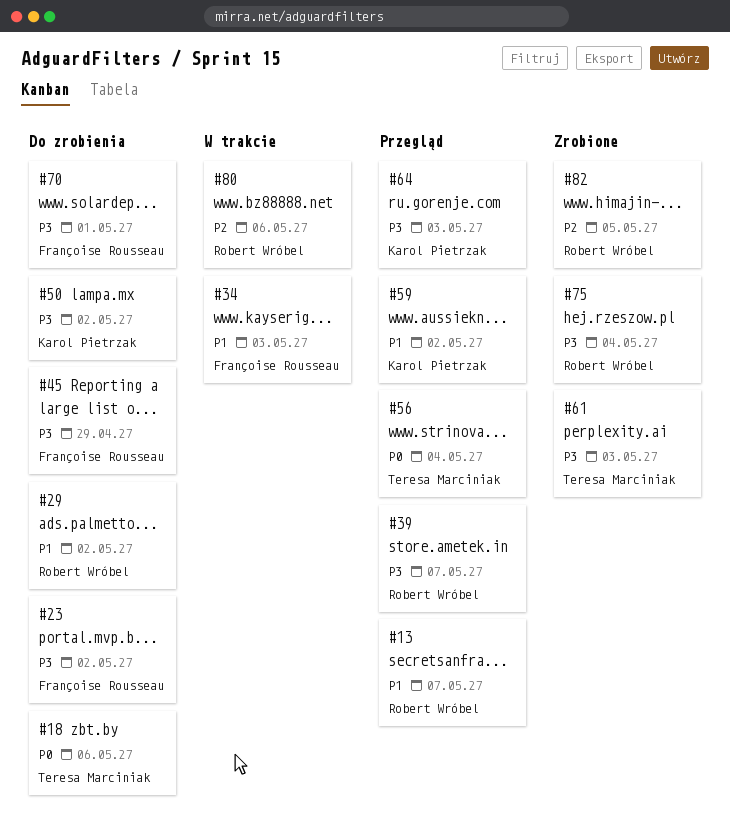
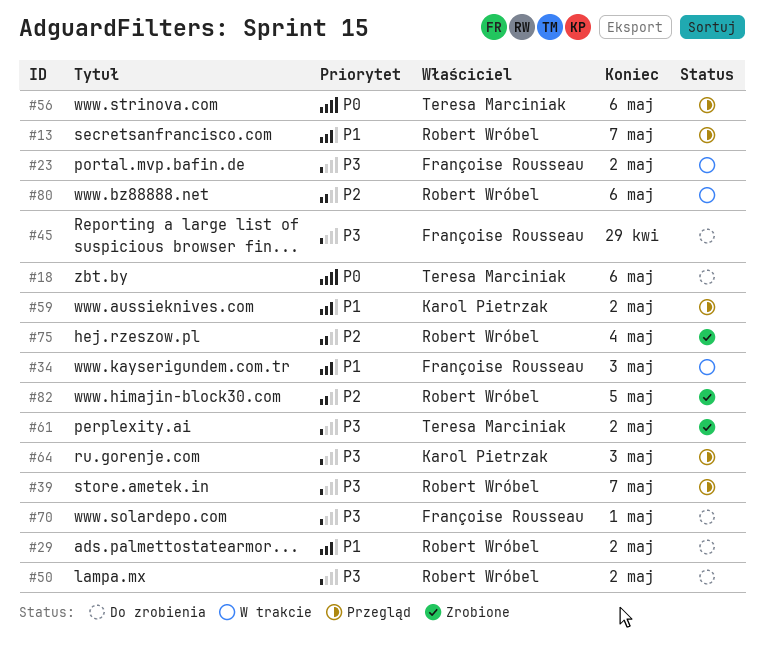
#23, status: Do zrobienia -> W trakcie
#50, owner: Karol Pietrzak -> Robert Wróbel
#56, due: May 4 -> May 6
#61, due: May 3 -> May 2
#75, priority: P3 -> P2

